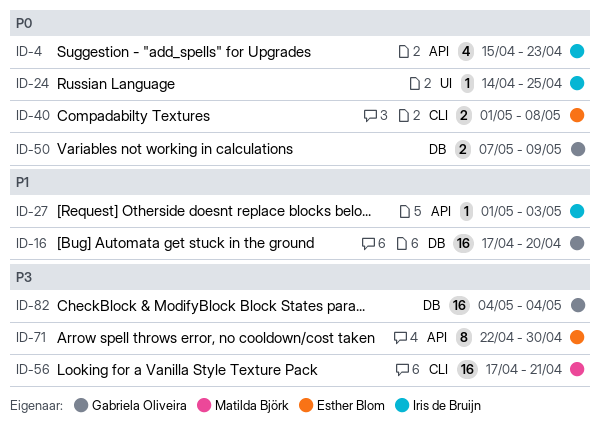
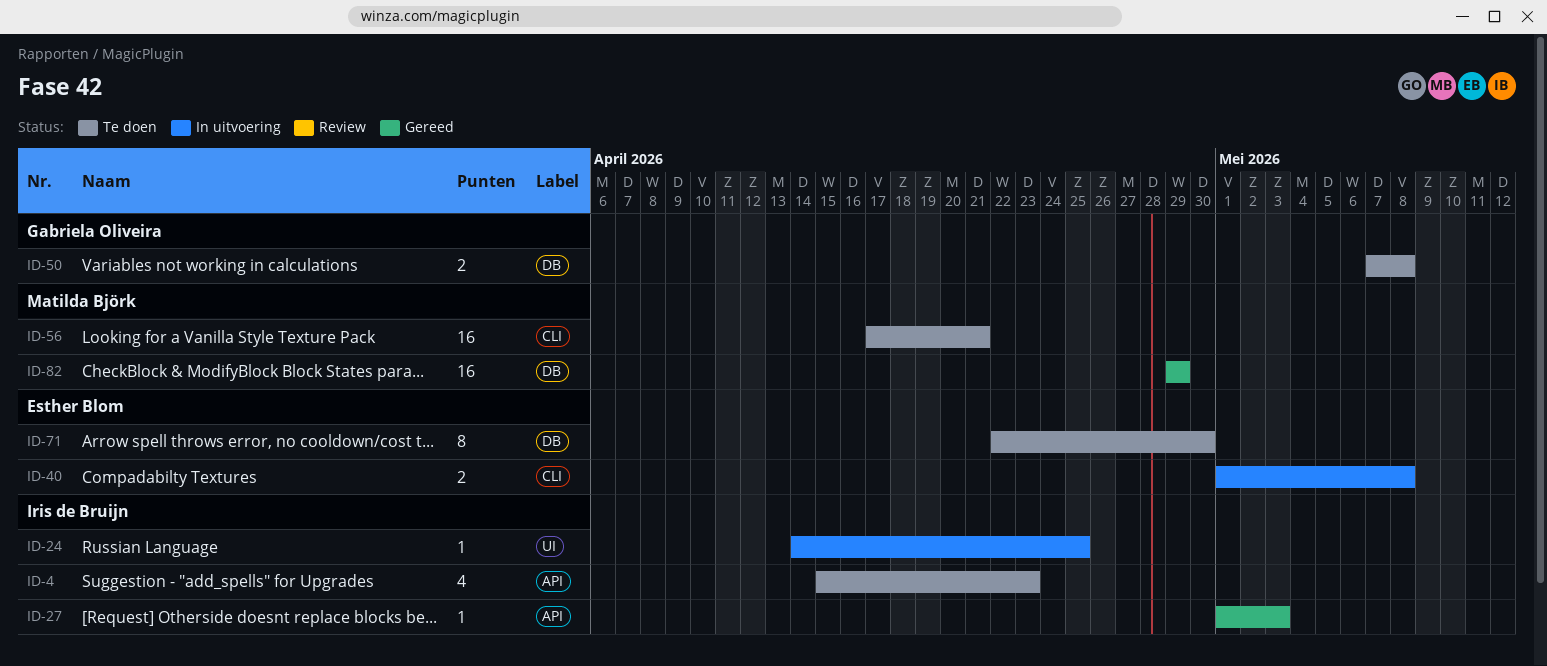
ID-16: present -> none
ID-50, due: May 9 -> May 8
ID-71, label: API -> DB
ID-82, owner: Gabriela Oliveira -> Matilda Björk
ID-82, start: May 4 -> Apr 29
ID-82, due: May 4 -> Apr 29

